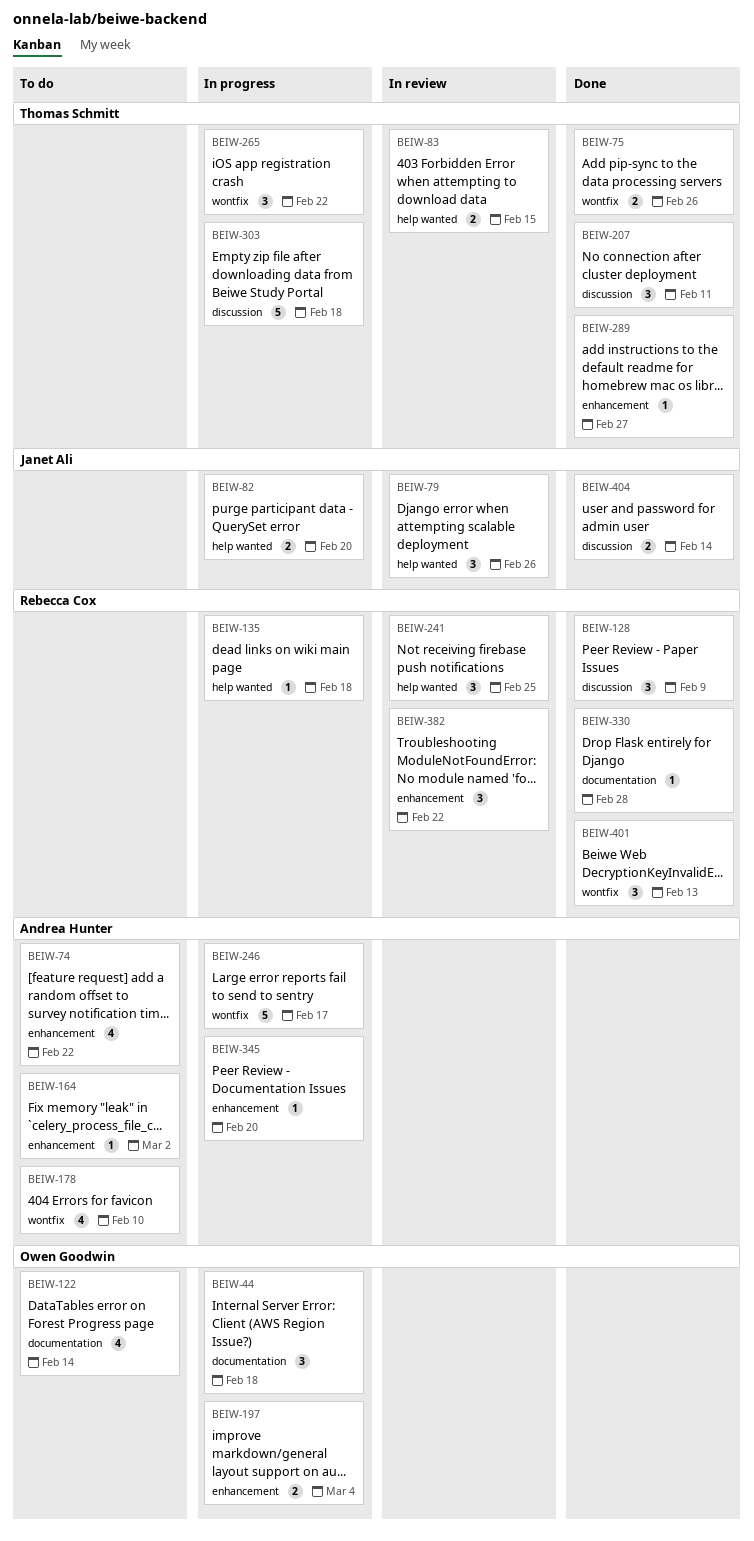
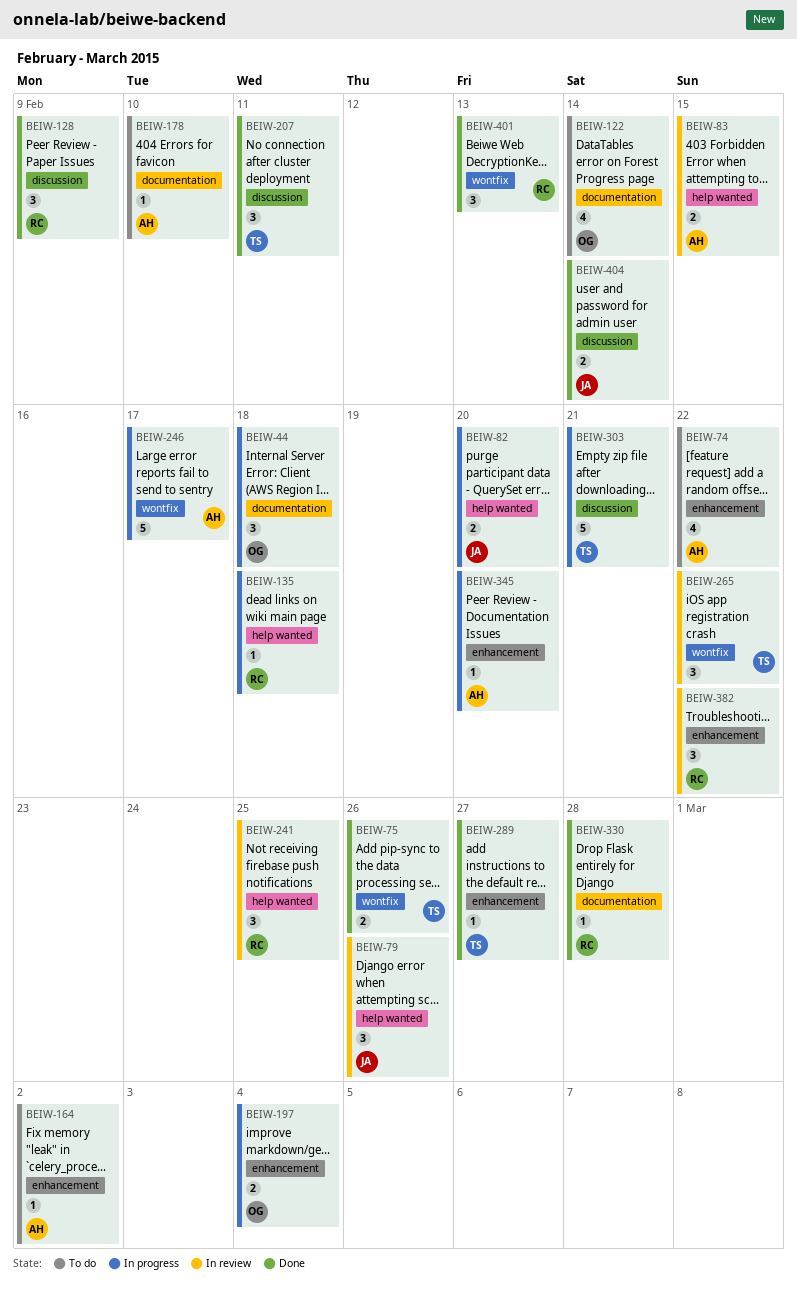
BEIW-83, owner: Thomas Schmitt -> Andrea Hunter
BEIW-178, label: wontfix -> documentation
BEIW-178, estimate: 4 -> 1
BEIW-265, status: In progress -> In review
BEIW-303, due: Feb 18 -> Feb 21

